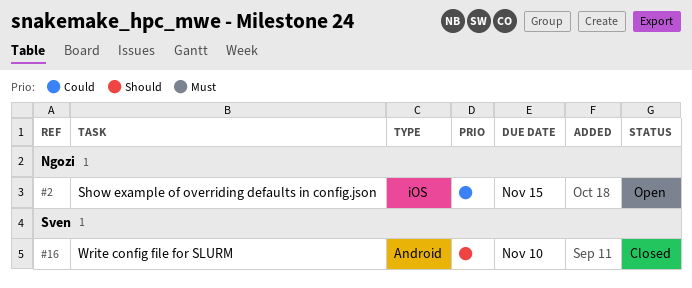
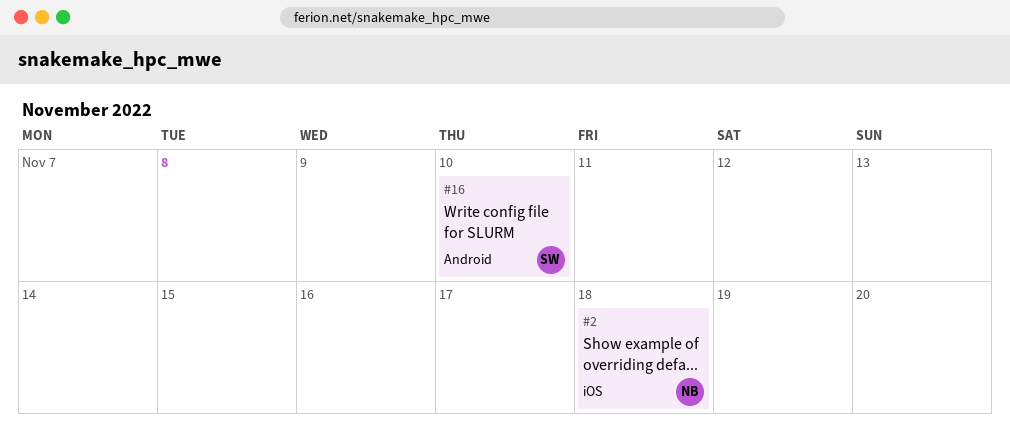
#2, due: Nov 15 -> Nov 18

